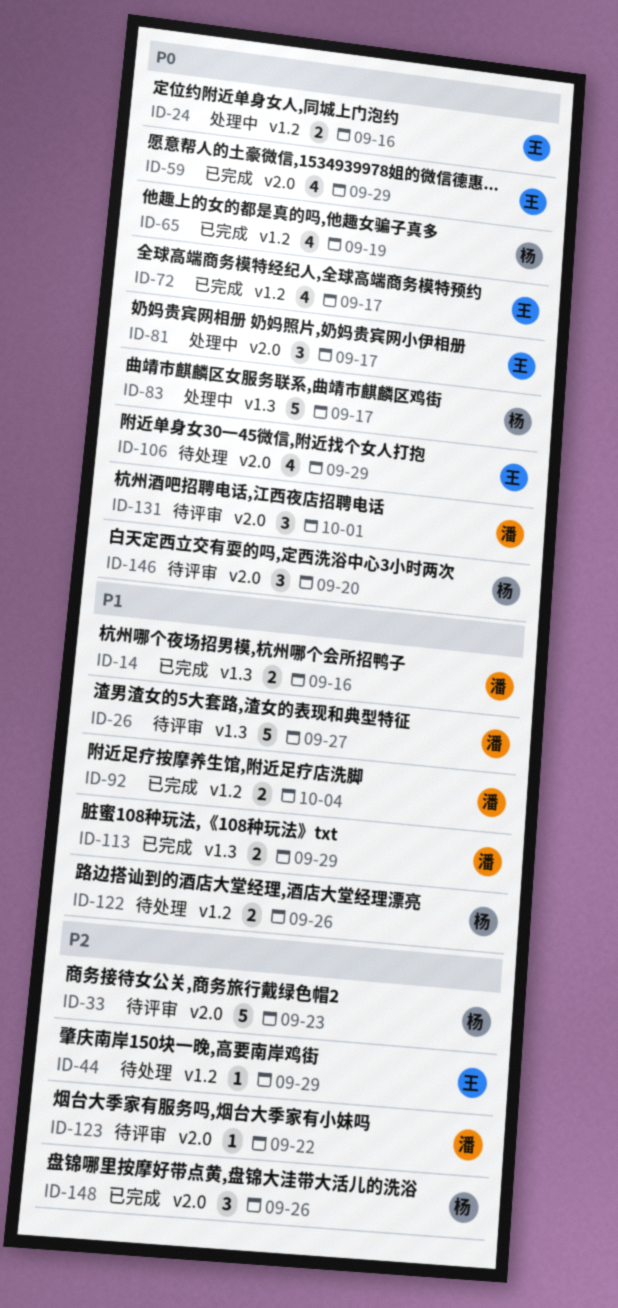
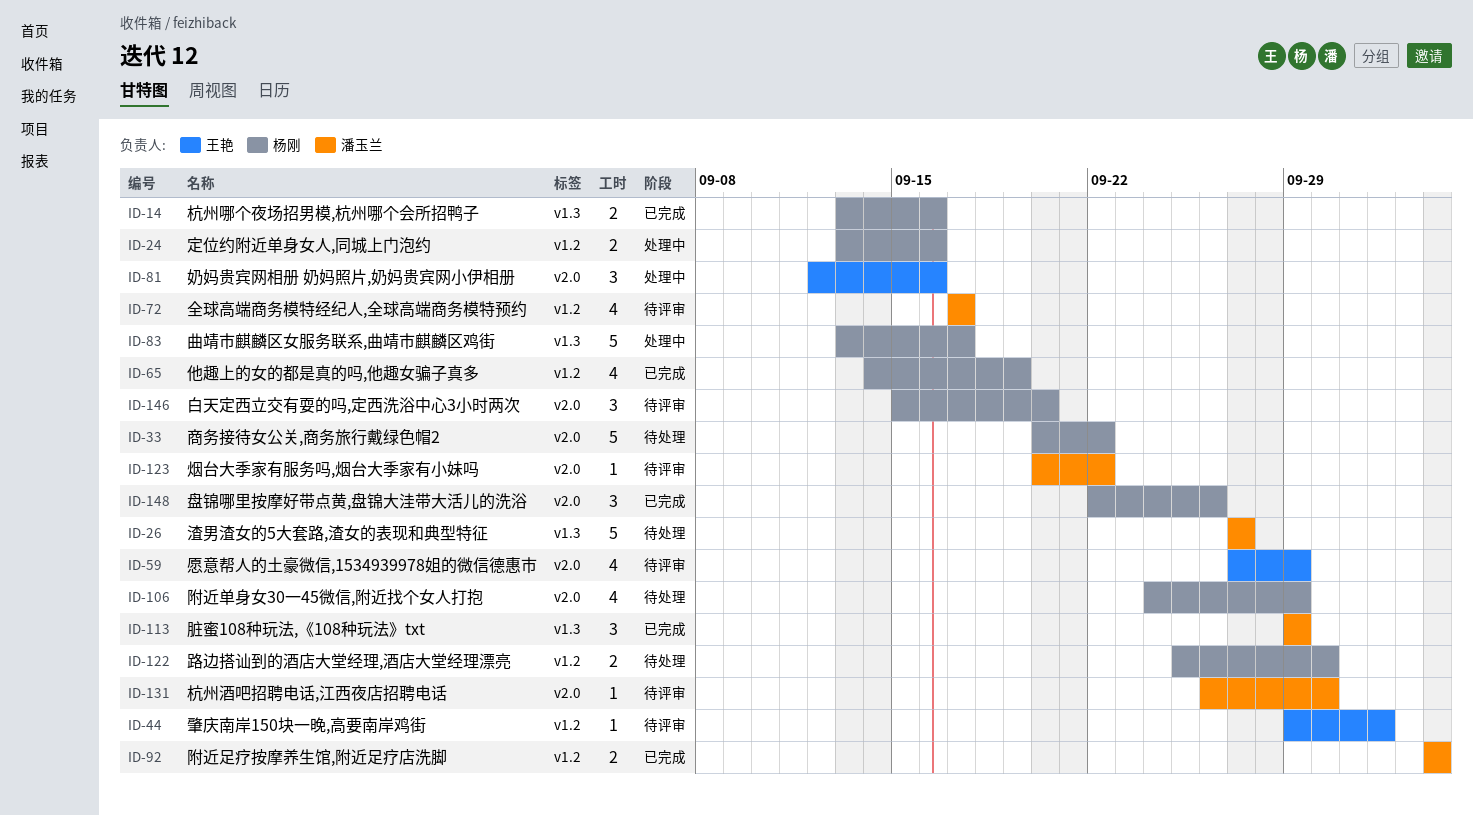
ID-14, owner: 潘玉兰 -> 杨刚
ID-24, owner: 王艳 -> 杨刚
ID-26, status: 待评审 -> 待处理
ID-33, status: 待评审 -> 待处理
ID-33, due: Sep 23 -> Sep 22
ID-44, status: 待处理 -> 待评审
ID-44, due: Sep 29 -> Oct 2
ID-59, status: 已完成 -> 待评审
ID-72, status: 已完成 -> 待评审
ID-72, owner: 王艳 -> 潘玉兰
ID-81, due: Sep 17 -> Sep 16
ID-106, owner: 王艳 -> 杨刚
ID-113, estimate: 2 -> 3
ID-122, due: Sep 26 -> Sep 30
ID-131, estimate: 3 -> 1
ID-131, due: Oct 1 -> Sep 30

